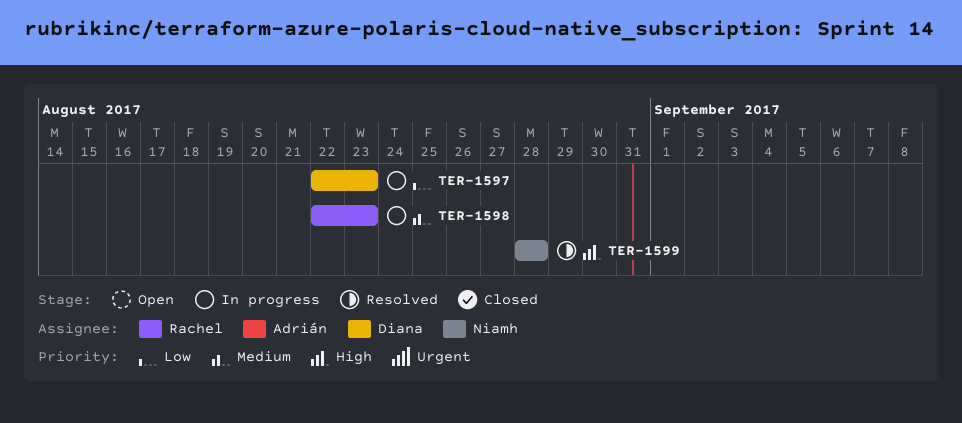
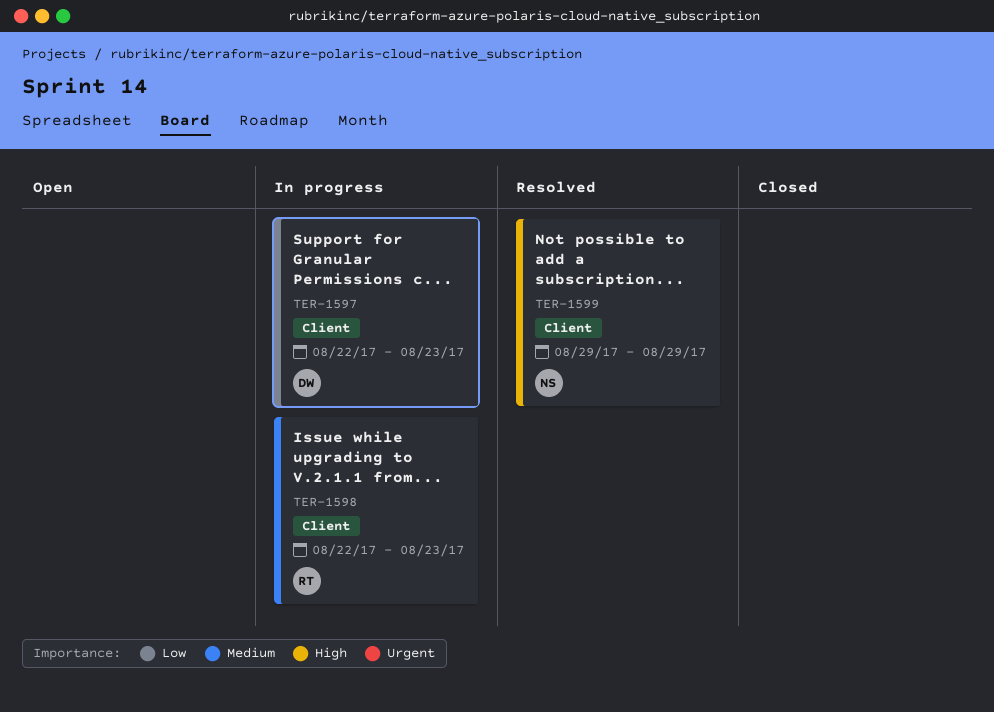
TER-1599, start: Aug 28 -> Aug 29
TER-1599, due: Aug 28 -> Aug 29

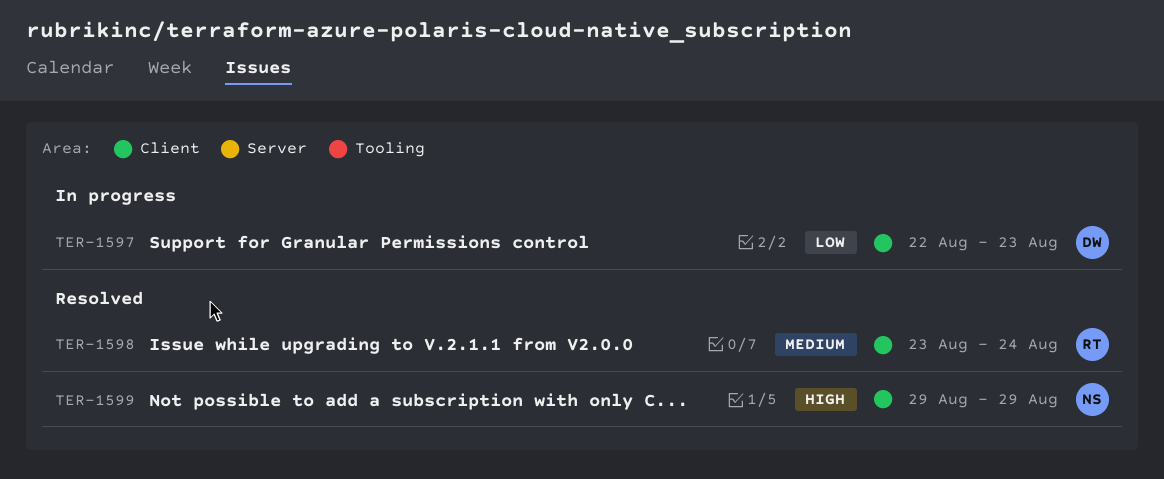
TER-1598, status: In progress -> Resolved
TER-1598, start: Aug 22 -> Aug 23
TER-1598, due: Aug 23 -> Aug 24

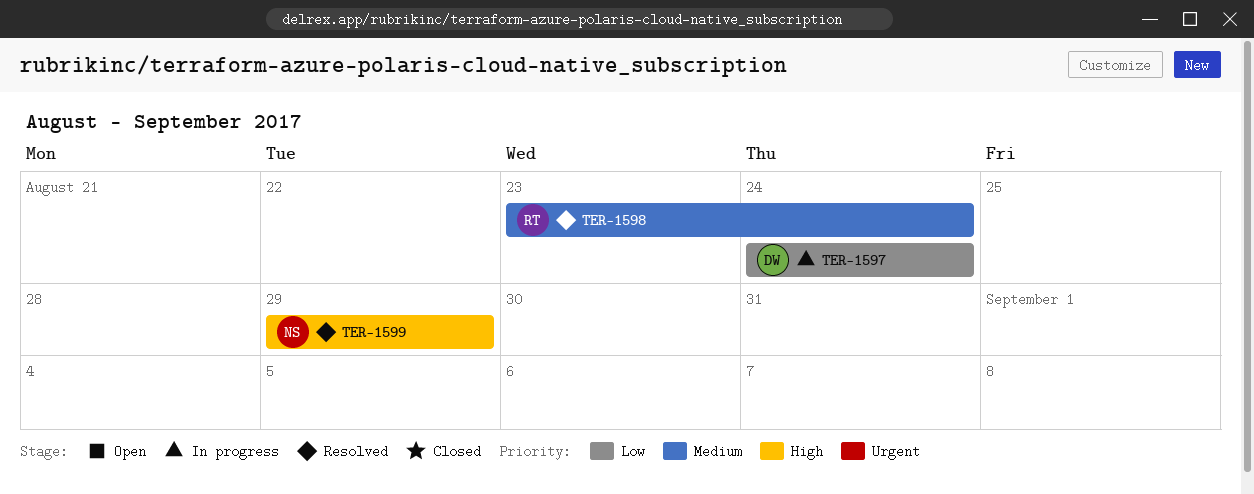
TER-1597, start: Aug 22 -> Aug 24
TER-1597, due: Aug 23 -> Aug 24

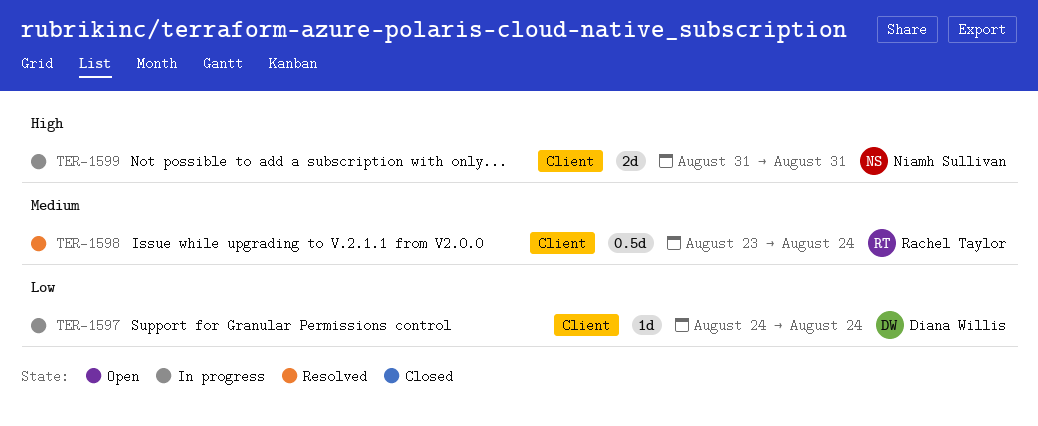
TER-1599, status: Resolved -> In progress
TER-1599, start: Aug 29 -> Aug 31
TER-1599, due: Aug 29 -> Aug 31

